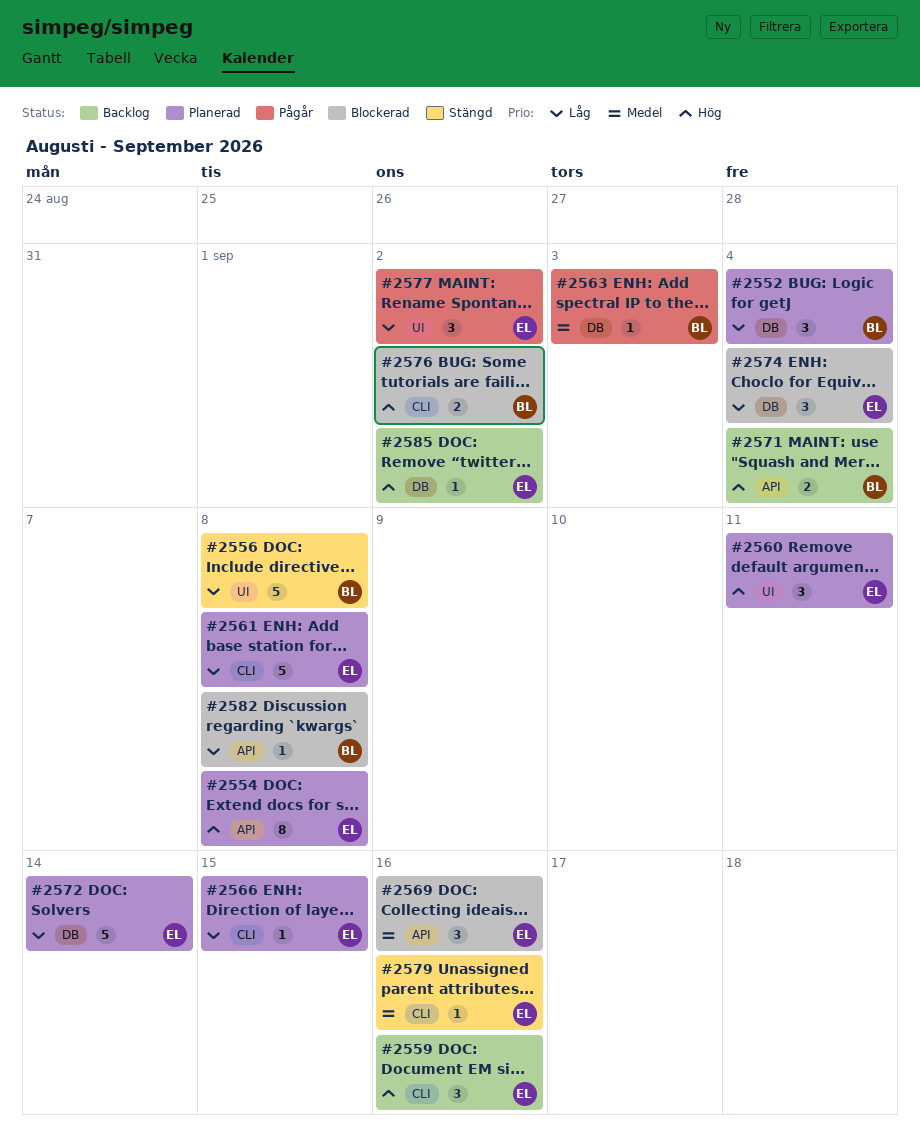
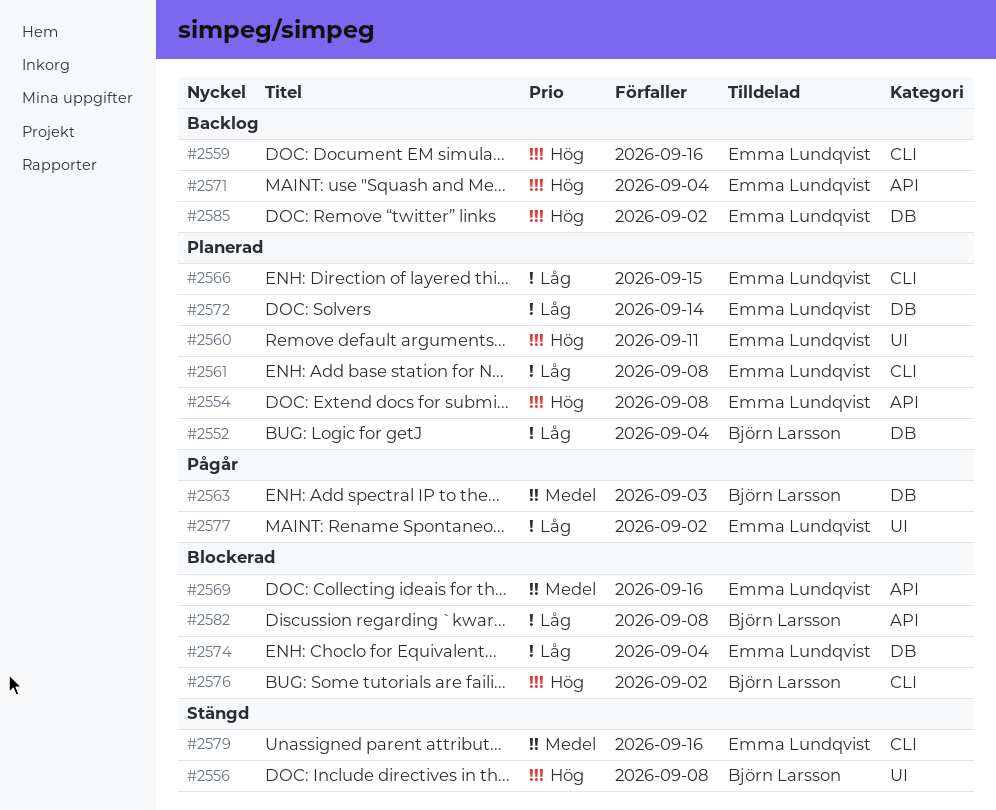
#2556, priority: Låg -> Hög
#2571, owner: Björn Larsson -> Emma Lundqvist

